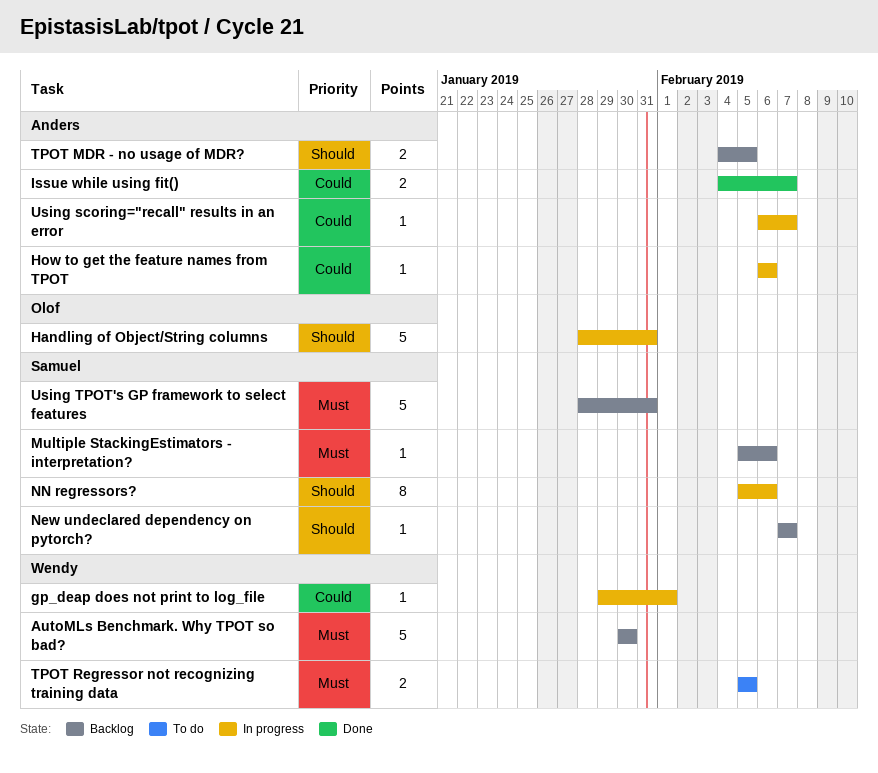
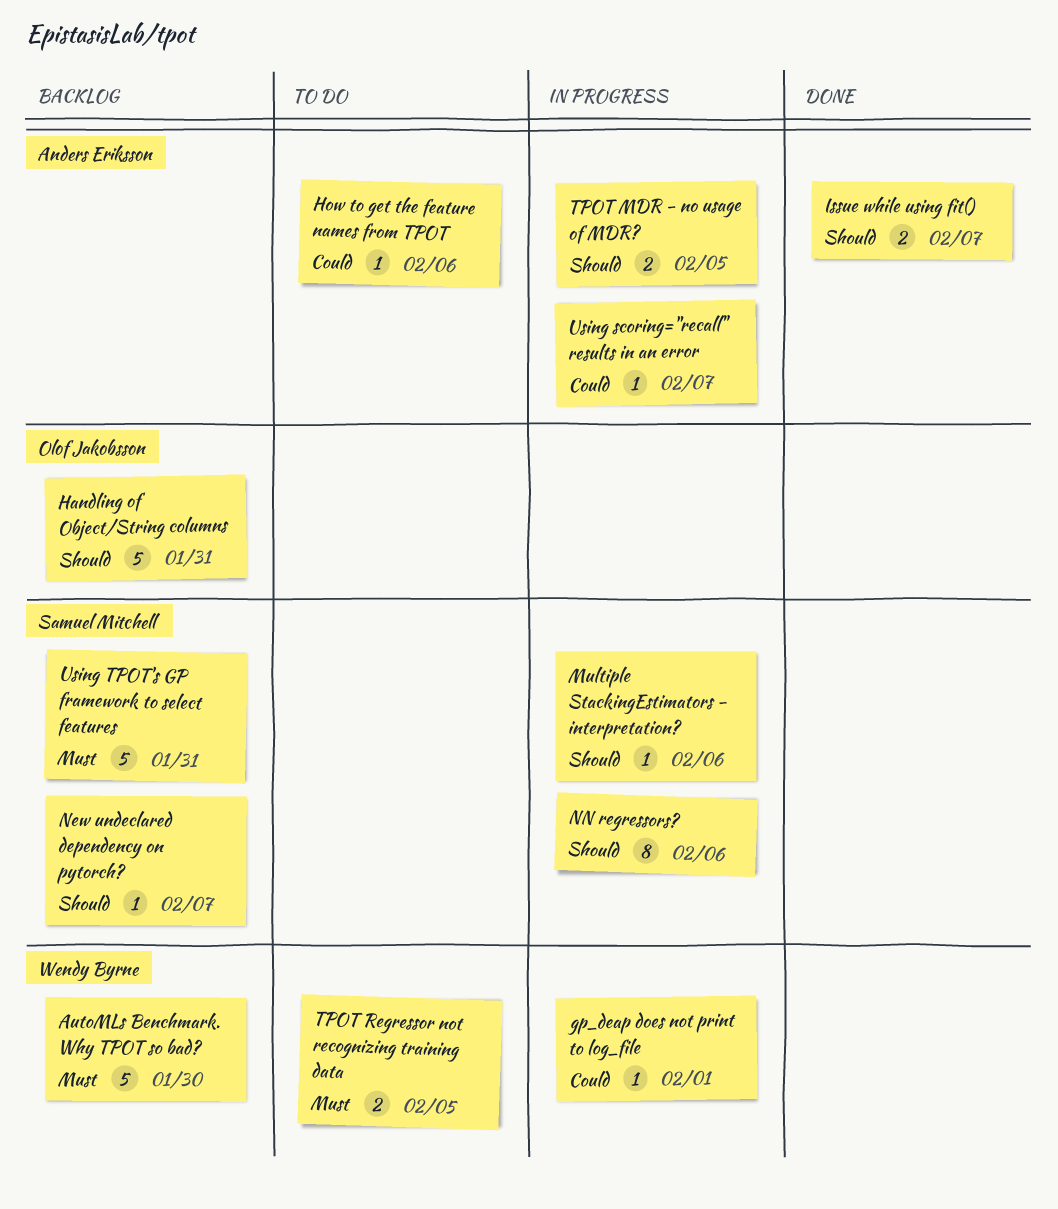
Handling of Object/String columns, status: In progress -> Backlog
How to get the feature names from TPOT, status: In progress -> To do
Issue while using fit(), priority: Could -> Should
Multiple StackingEstimators - interpretation?, status: Backlog -> In progress
Multiple StackingEstimators - interpretation?, priority: Must -> Should
TPOT MDR - no usage of MDR?, status: Backlog -> In progress

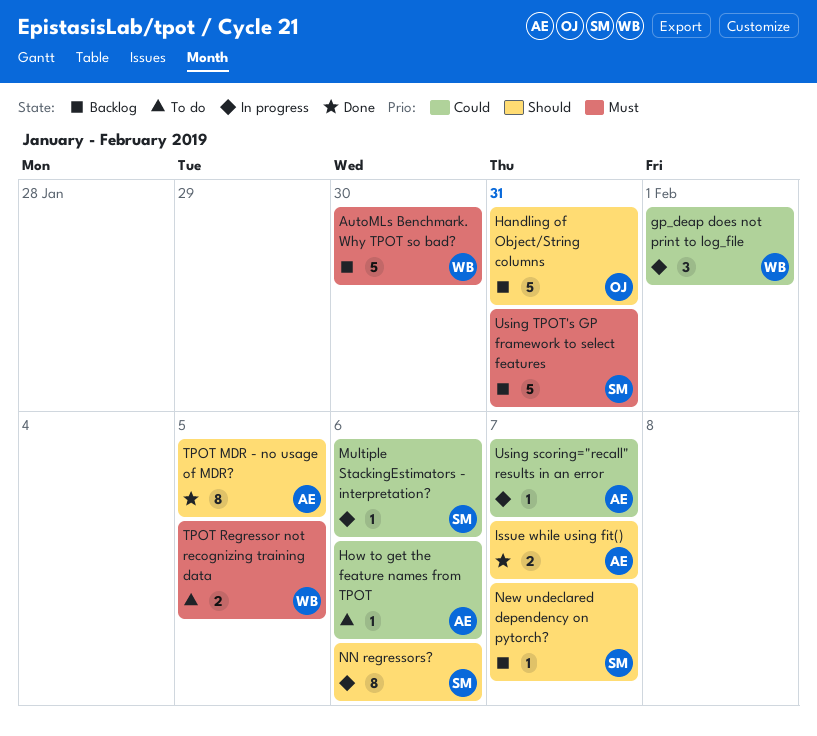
gp_deap does not print to log_file, estimate: 1 -> 3
Multiple StackingEstimators - interpretation?, priority: Should -> Could
TPOT MDR - no usage of MDR?, status: In progress -> Done
TPOT MDR - no usage of MDR?, estimate: 2 -> 8

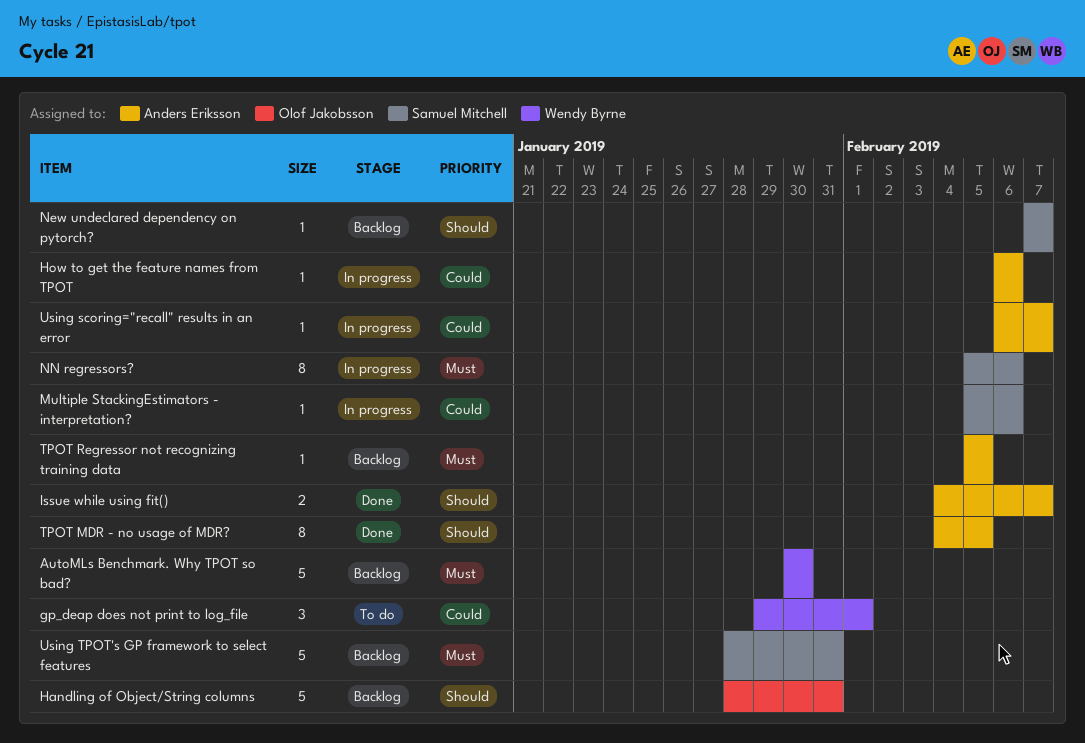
gp_deap does not print to log_file, status: In progress -> To do
How to get the feature names from TPOT, status: To do -> In progress
NN regressors?, priority: Should -> Must
TPOT Regressor not recognizing training data, status: To do -> Backlog
TPOT Regressor not recognizing training data, owner: Wendy Byrne -> Anders Eriksson
TPOT Regressor not recognizing training data, estimate: 2 -> 1

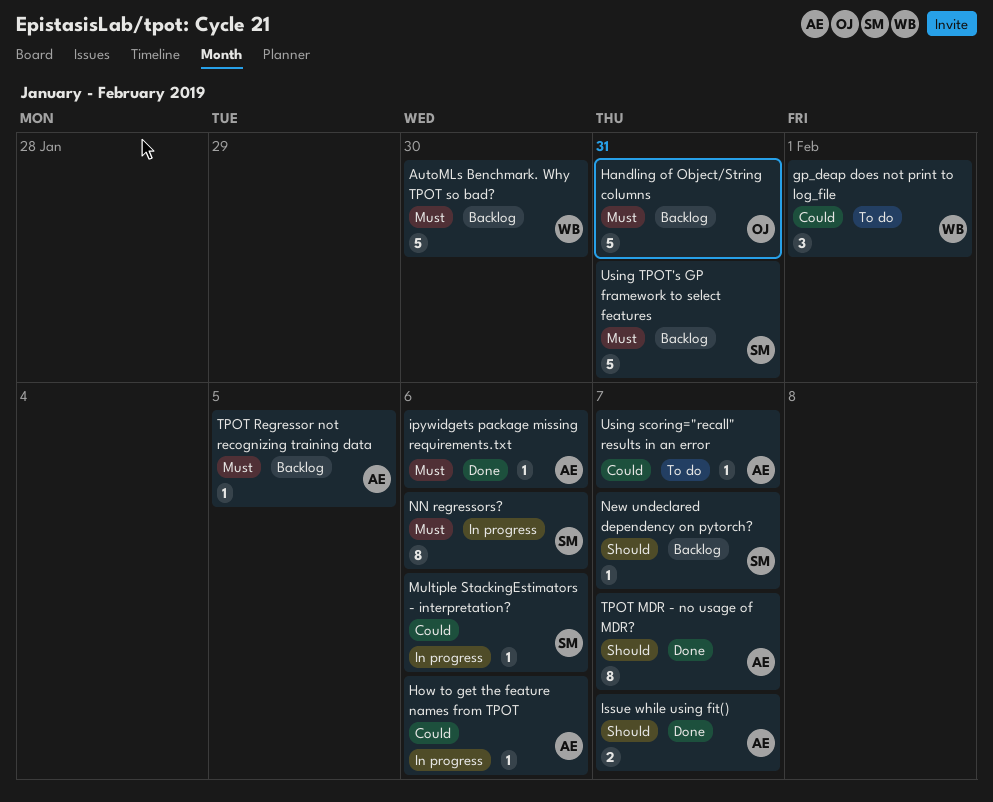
Handling of Object/String columns, priority: Should -> Must
ipywidgets package missing requirements.txt: none -> present
TPOT MDR - no usage of MDR?, due: Feb 5 -> Feb 7
Using scoring="recall" results in an error, status: In progress -> To do

